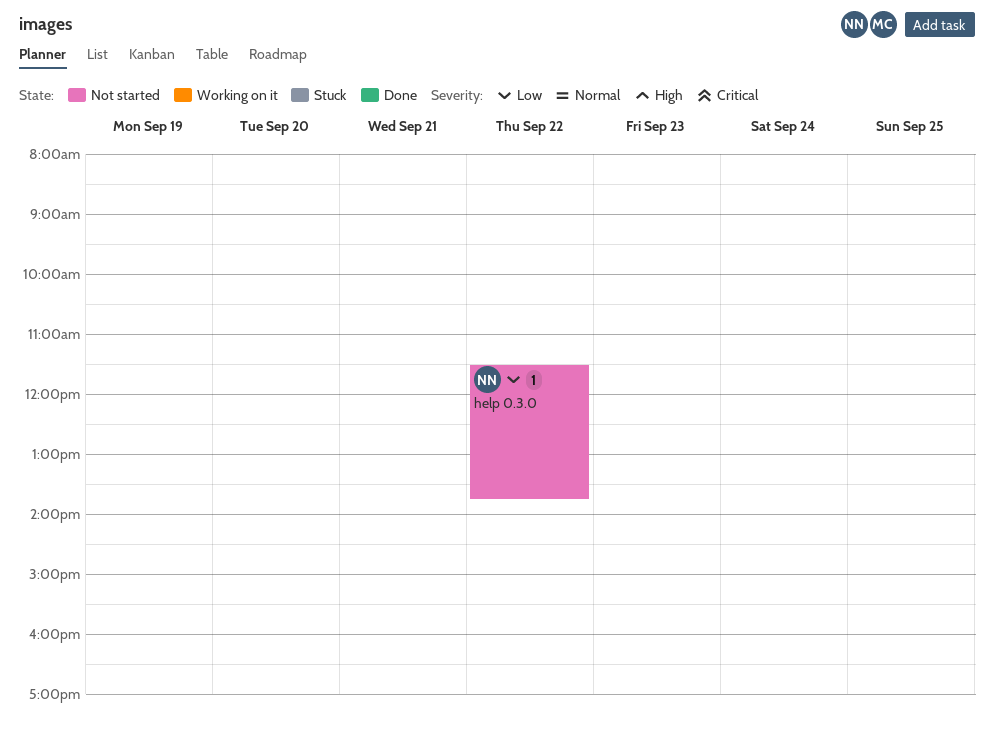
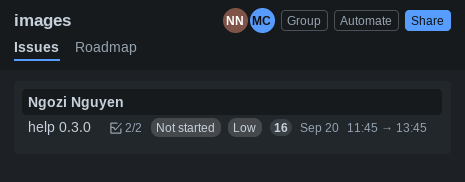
help 0.3.0, estimate: 1 -> 16
help 0.3.0, day: Sep 22 -> Sep 20
help 0.3.0, begins: 11:30 -> 11:45

